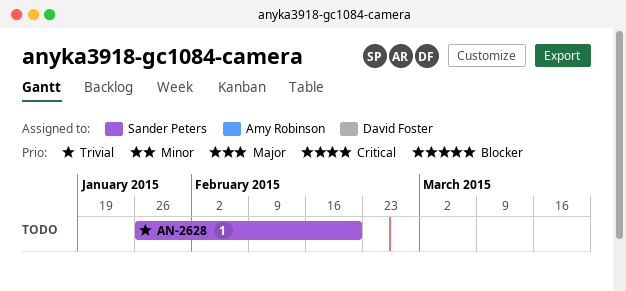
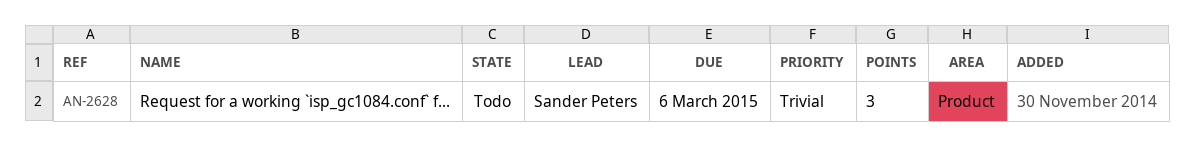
AN-2628, estimate: 1 -> 3
AN-2628, due: Feb 20 -> Mar 6

